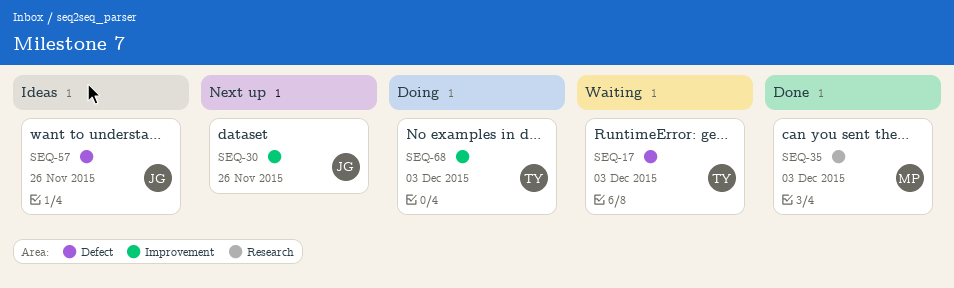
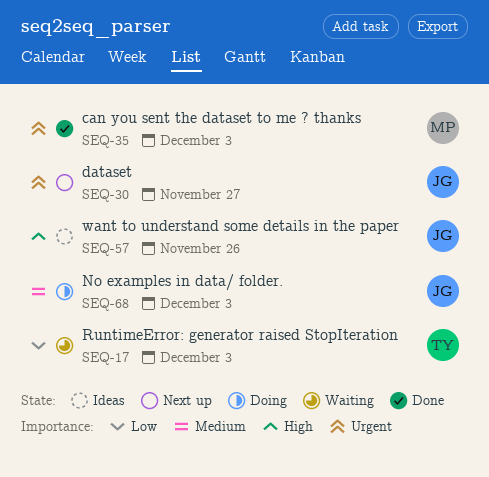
SEQ-30, due: Nov 26 -> Nov 27
SEQ-68, owner: TY -> JG

